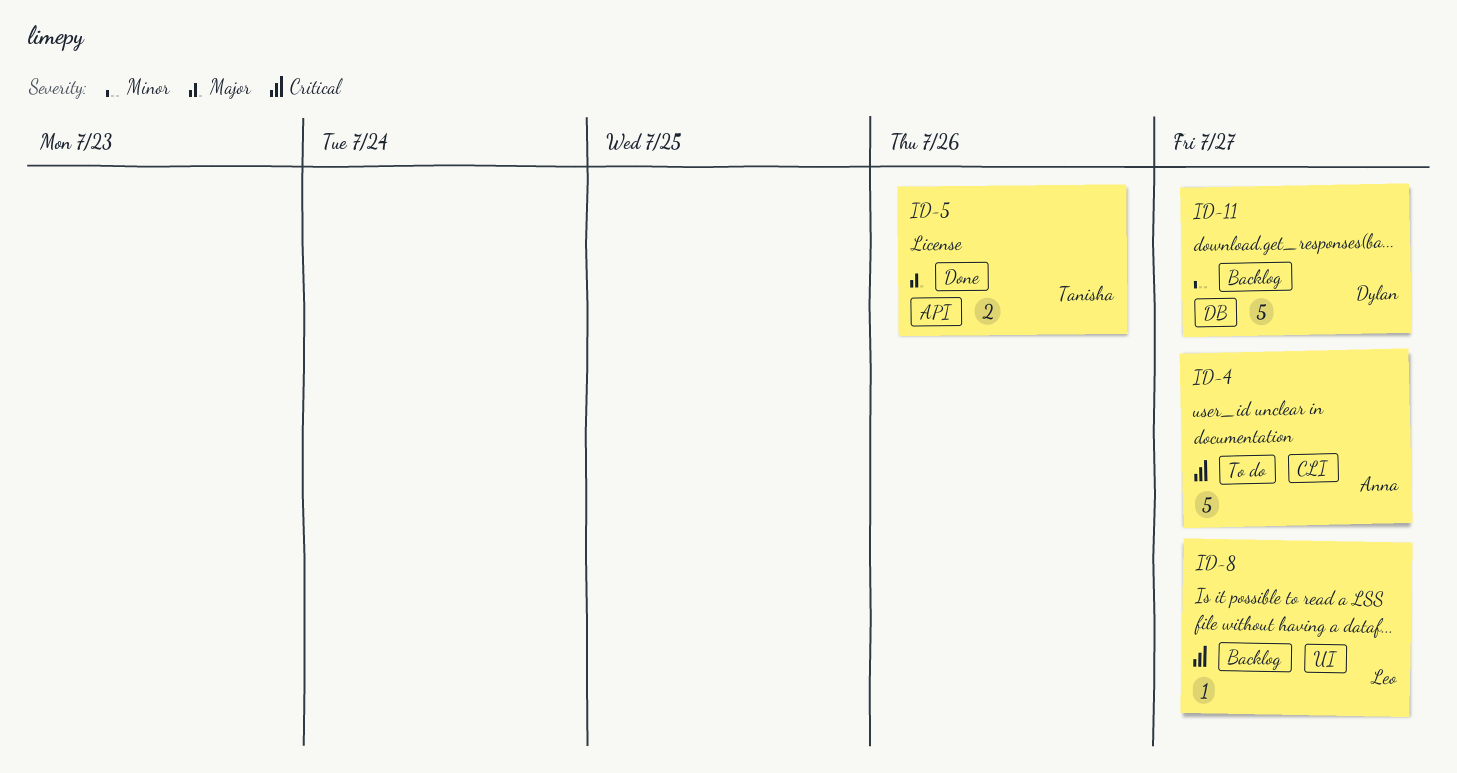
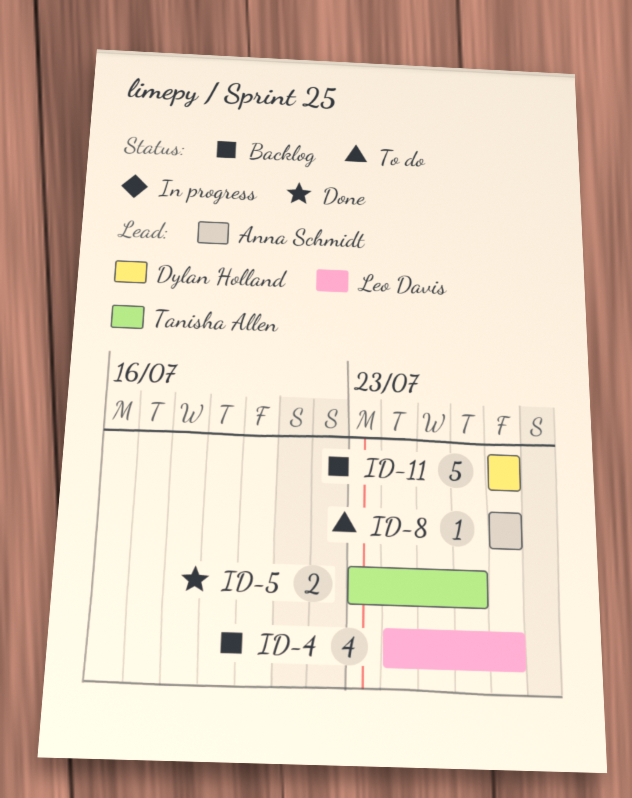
ID-4, status: To do -> Backlog
ID-4, owner: Anna Schmidt -> Leo Davis
ID-4, estimate: 5 -> 4
ID-8, status: Backlog -> To do
ID-8, owner: Leo Davis -> Anna Schmidt

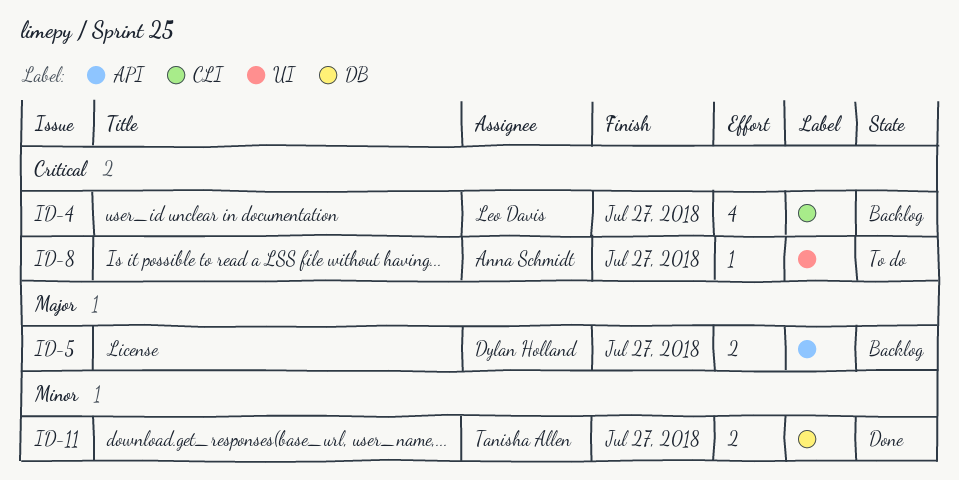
ID-5, status: Done -> Backlog
ID-5, owner: Tanisha Allen -> Dylan Holland
ID-5, due: Jul 26 -> Jul 27
ID-11, status: Backlog -> Done
ID-11, owner: Dylan Holland -> Tanisha Allen
ID-11, estimate: 5 -> 2

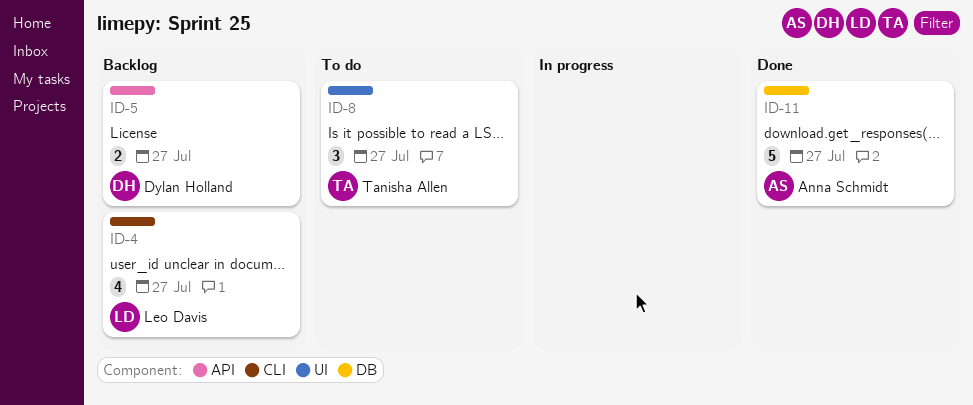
ID-8, owner: Anna Schmidt -> Tanisha Allen
ID-8, estimate: 1 -> 3
ID-11, owner: Tanisha Allen -> Anna Schmidt
ID-11, estimate: 2 -> 5

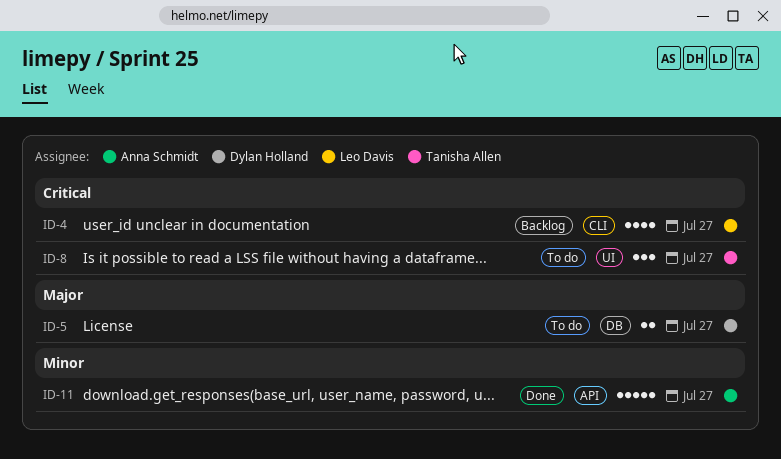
ID-5, status: Backlog -> To do
ID-5, label: API -> DB
ID-11, label: DB -> API

